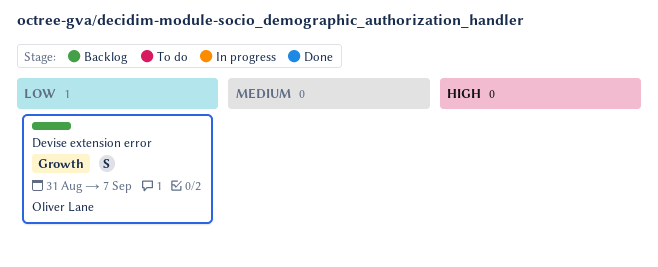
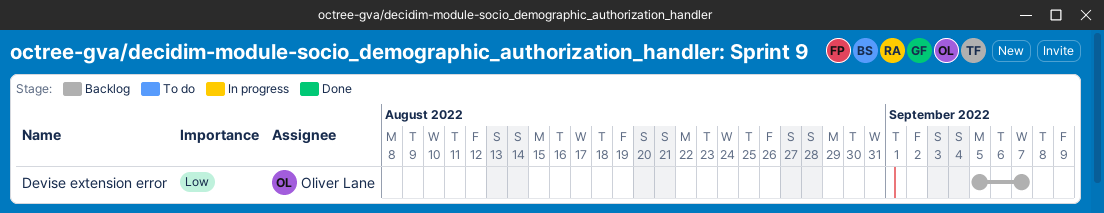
Devise extension error, start: Aug 31 -> Sep 5

